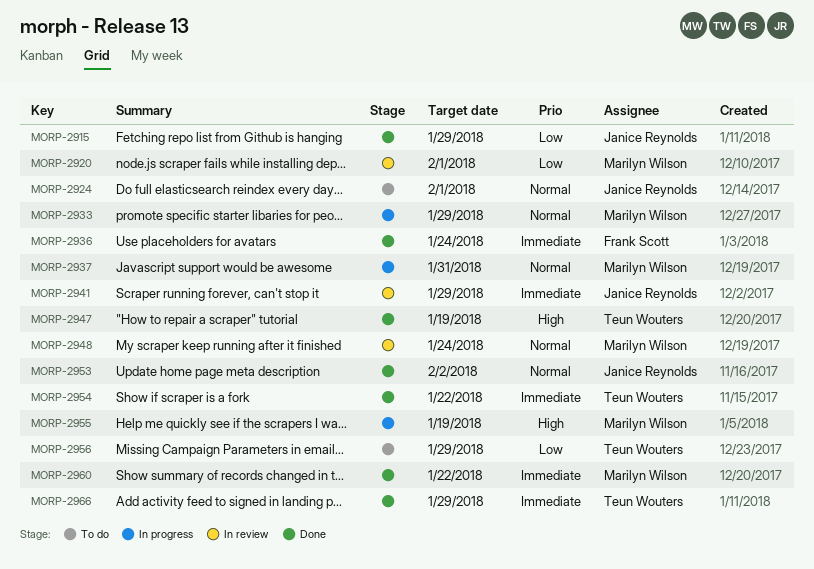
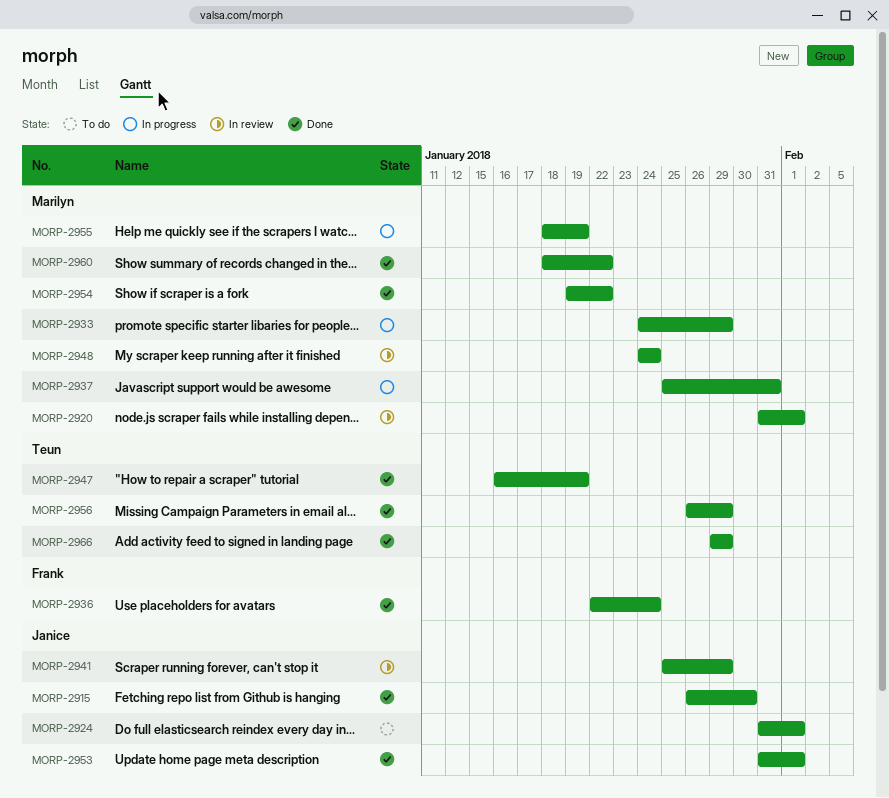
MORP-2915, due: Jan 29 -> Jan 30
MORP-2953, due: Feb 2 -> Feb 1
MORP-2954, owner: Teun Wouters -> Marilyn Wilson
MORP-2956, status: To do -> Done

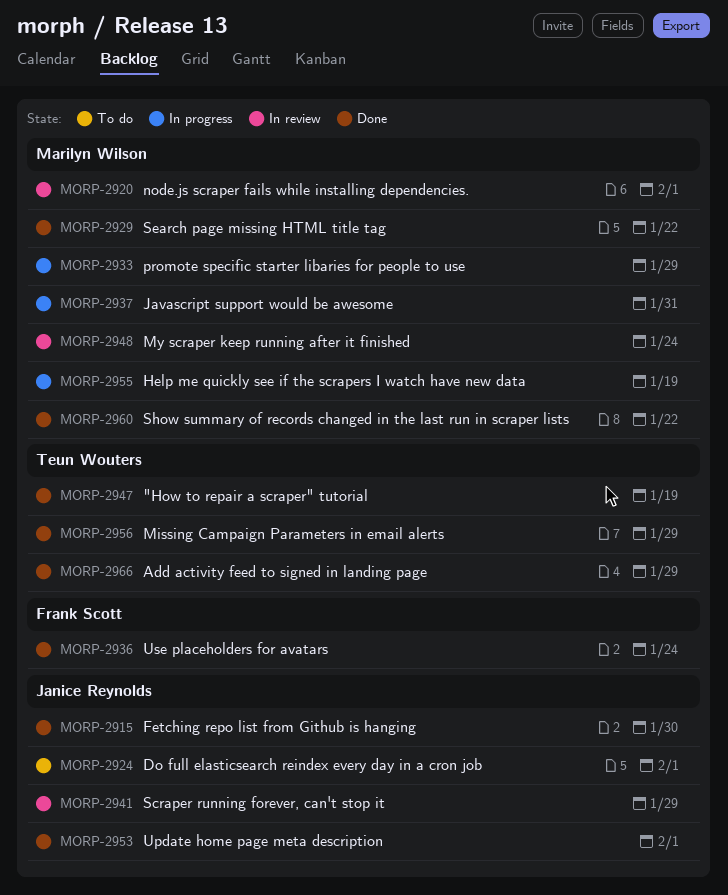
MORP-2929: none -> present
MORP-2954: present -> none

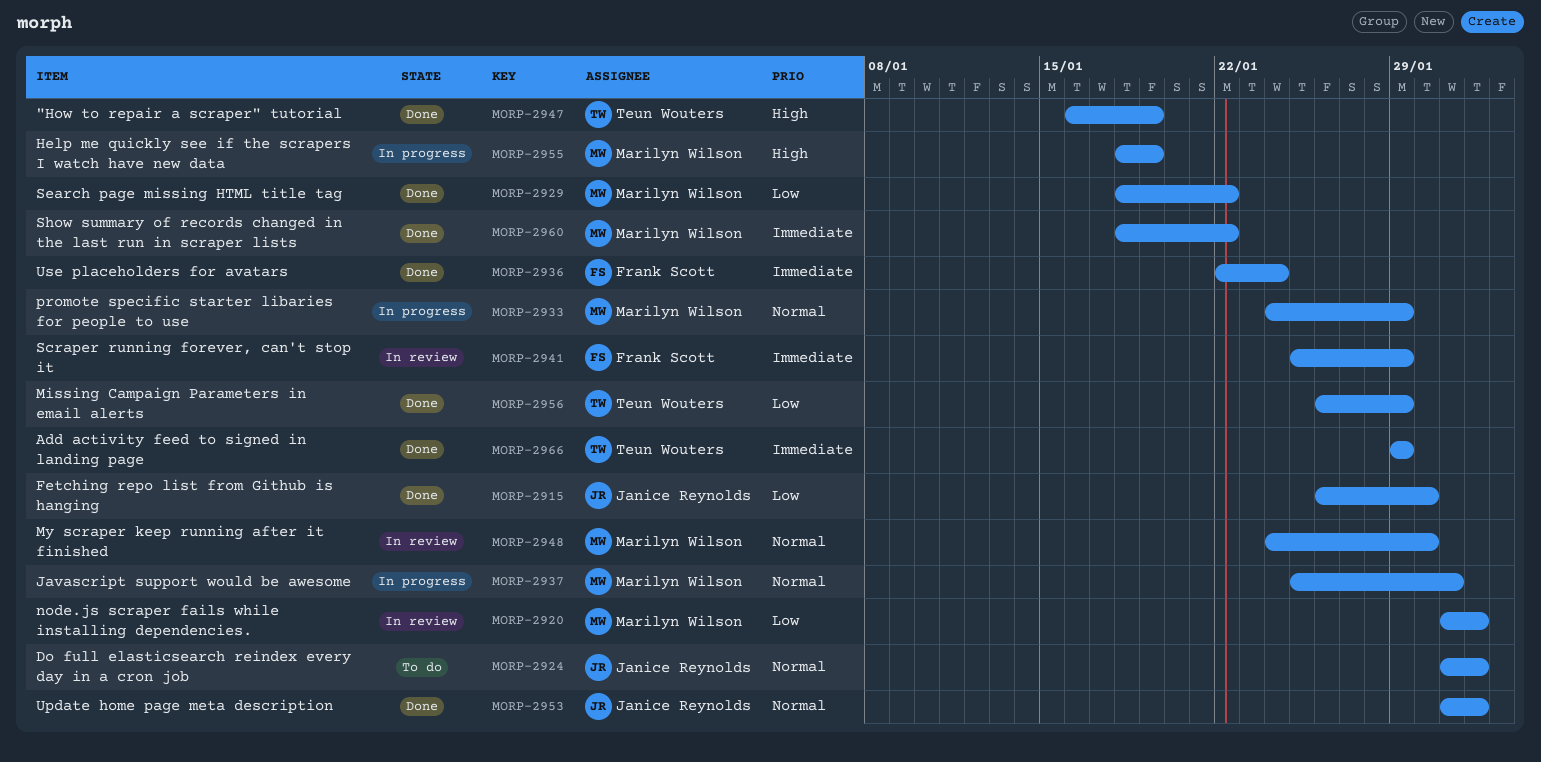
MORP-2941, owner: Janice Reynolds -> Frank Scott
MORP-2948, due: Jan 24 -> Jan 30

